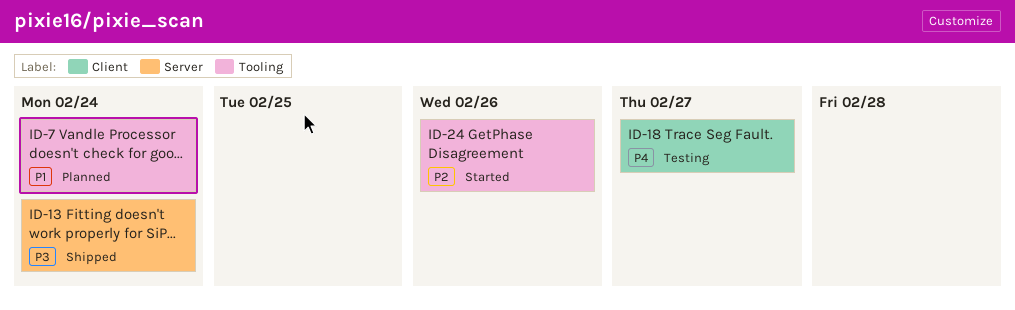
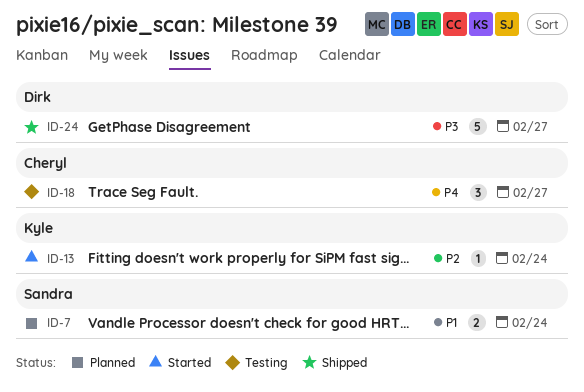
ID-13, status: Shipped -> Started
ID-13, priority: P3 -> P2
ID-24, status: Started -> Shipped
ID-24, priority: P2 -> P3
ID-24, due: Feb 26 -> Feb 27

